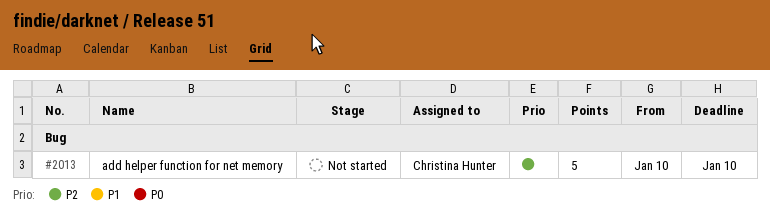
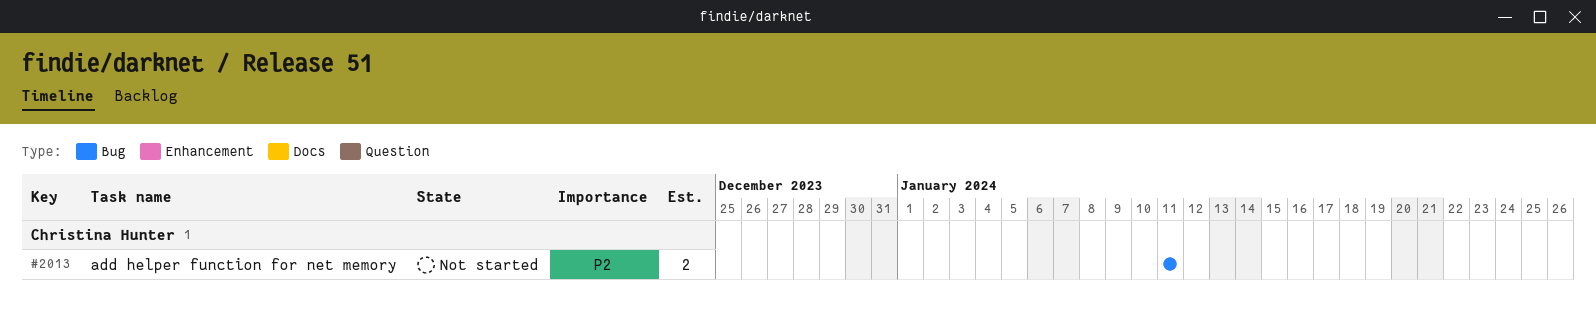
#2013, estimate: 5 -> 2
#2013, start: Jan 10 -> Jan 11
#2013, due: Jan 10 -> Jan 11

